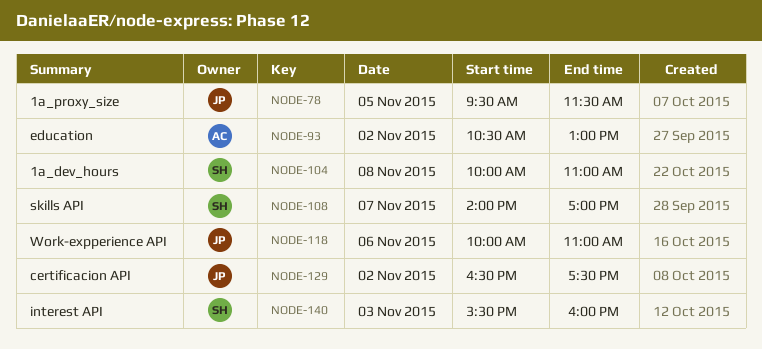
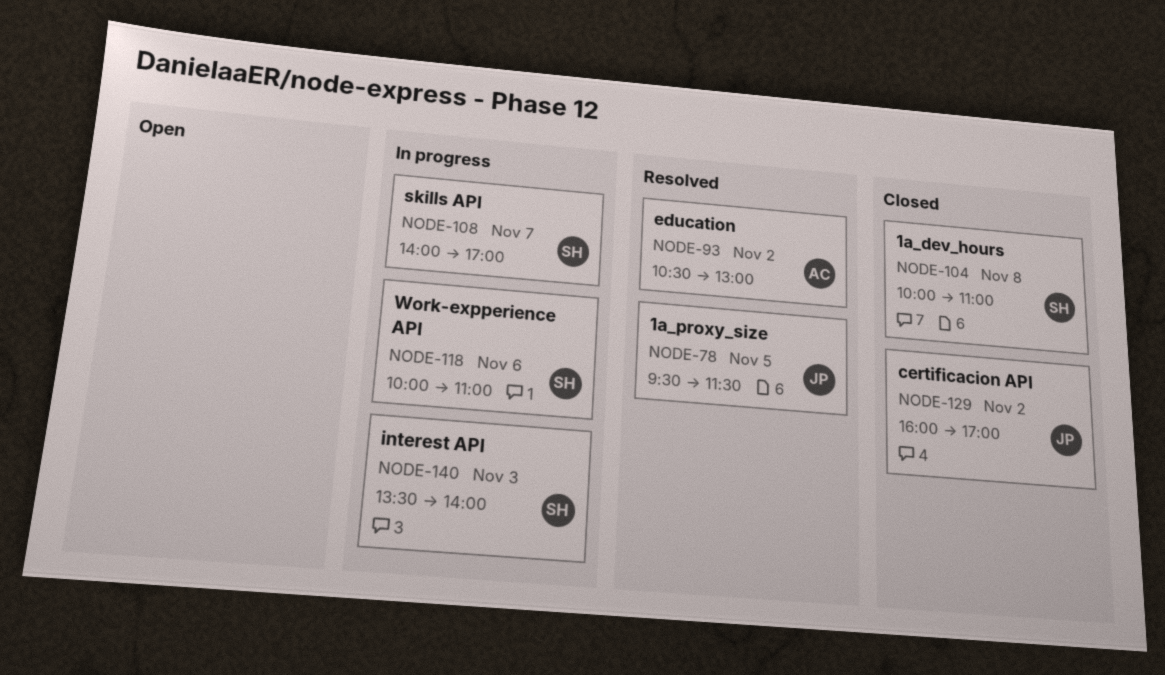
NODE-118, owner: JP -> SH
NODE-129, begins: 16:30 -> 16:00
NODE-129, ends: 17:30 -> 17:00
NODE-140, begins: 15:30 -> 13:30
NODE-140, ends: 16:00 -> 14:00

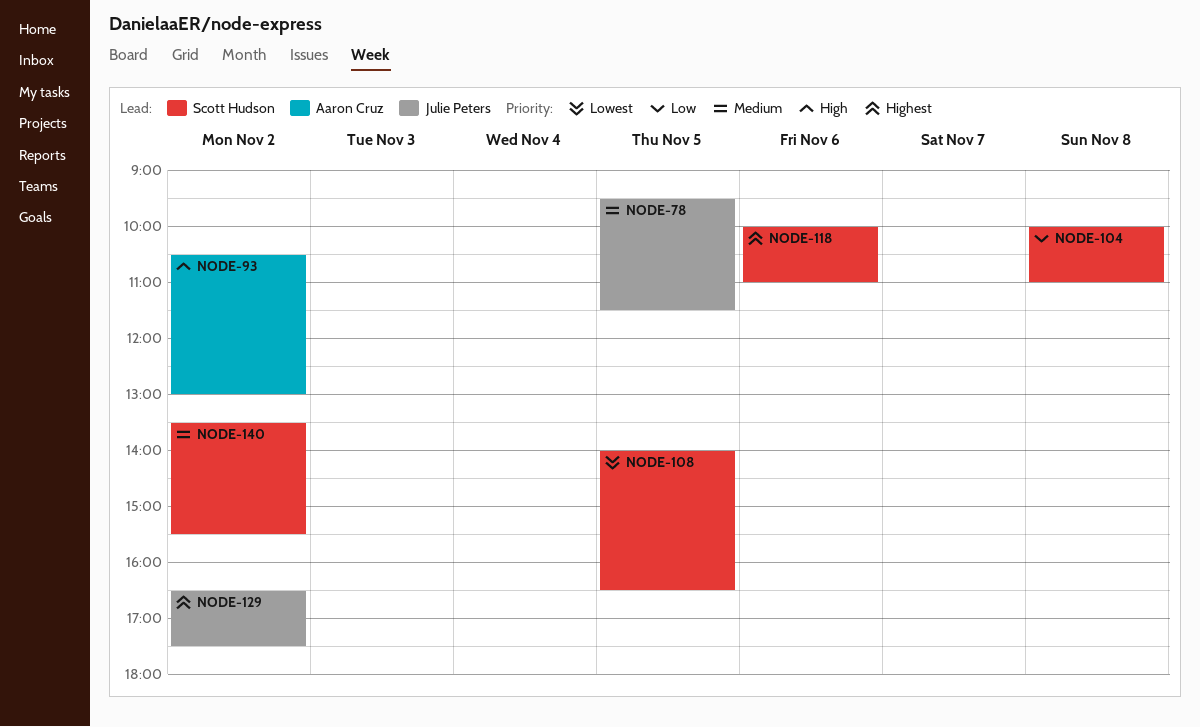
NODE-108, day: Nov 7 -> Nov 5
NODE-108, ends: 17:00 -> 16:30
NODE-129, begins: 16:00 -> 16:30
NODE-129, ends: 17:00 -> 17:30
NODE-140, day: Nov 3 -> Nov 2
NODE-140, ends: 14:00 -> 15:30

